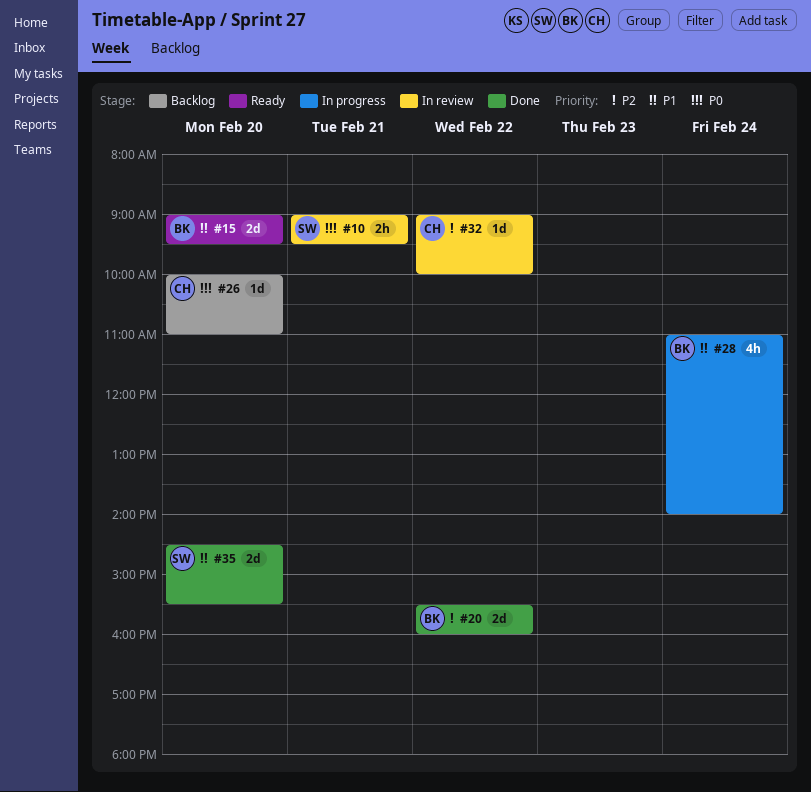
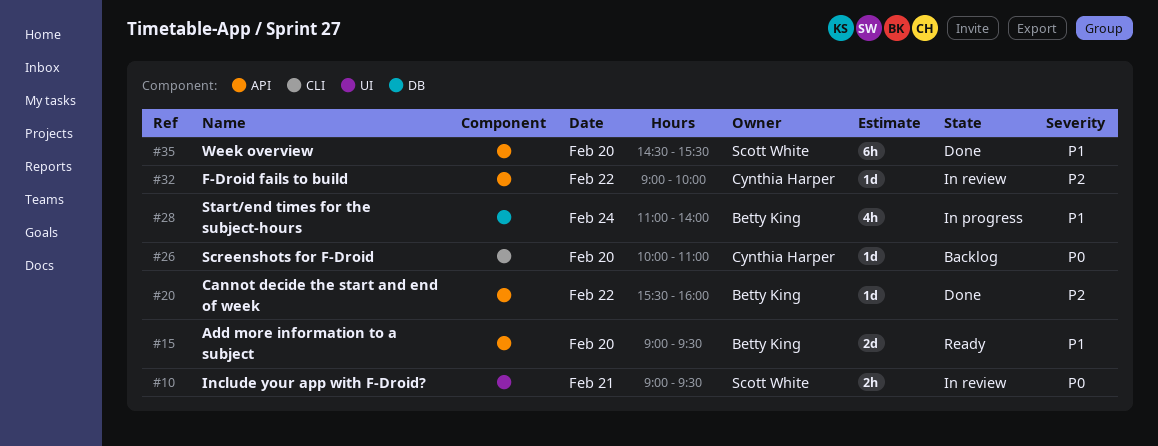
#20, estimate: 2d -> 1d
#35, estimate: 2d -> 6h

